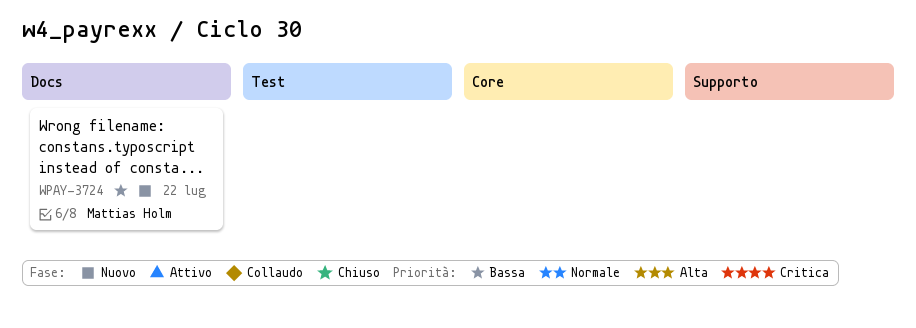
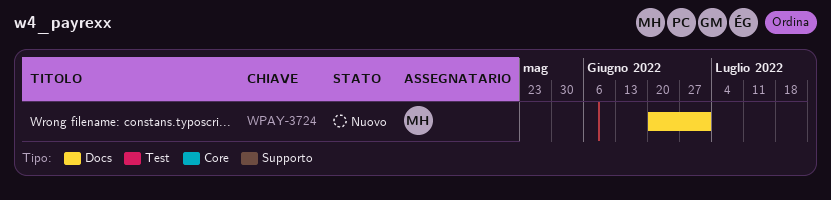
WPAY-3724, due: Jul 22 -> Jul 1

